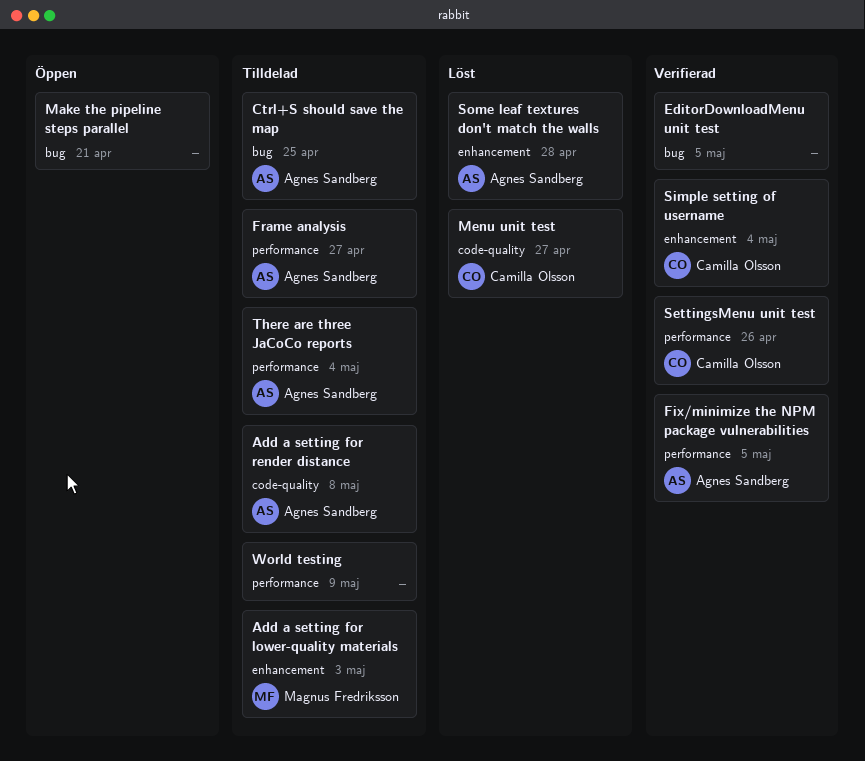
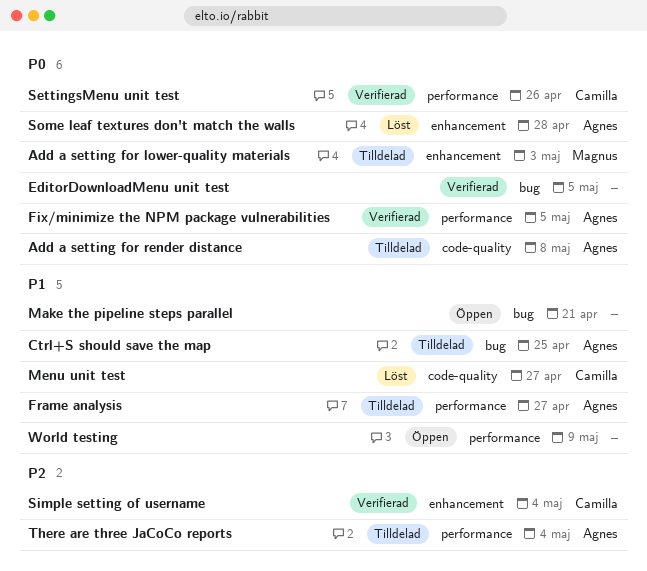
World testing, status: Tilldelad -> Öppen

